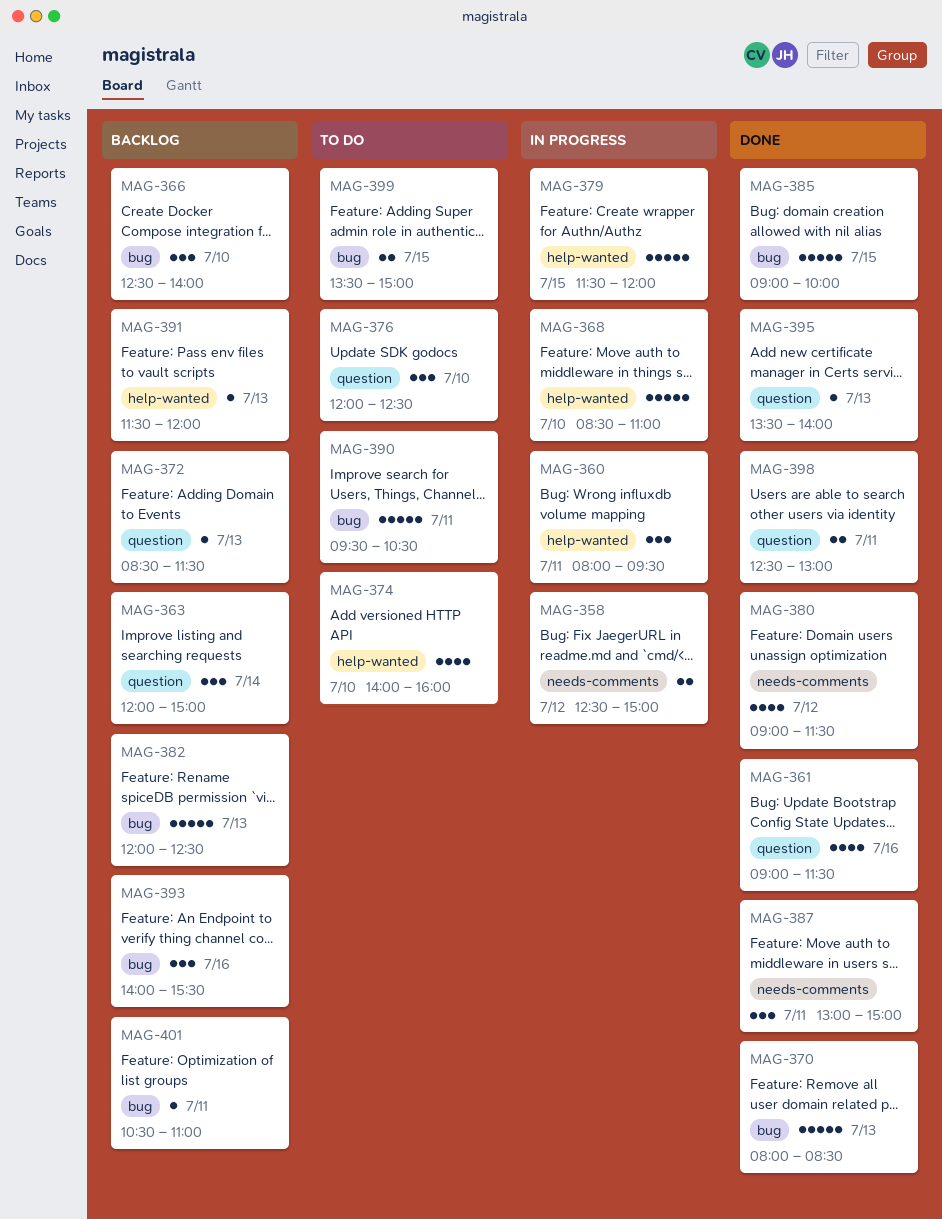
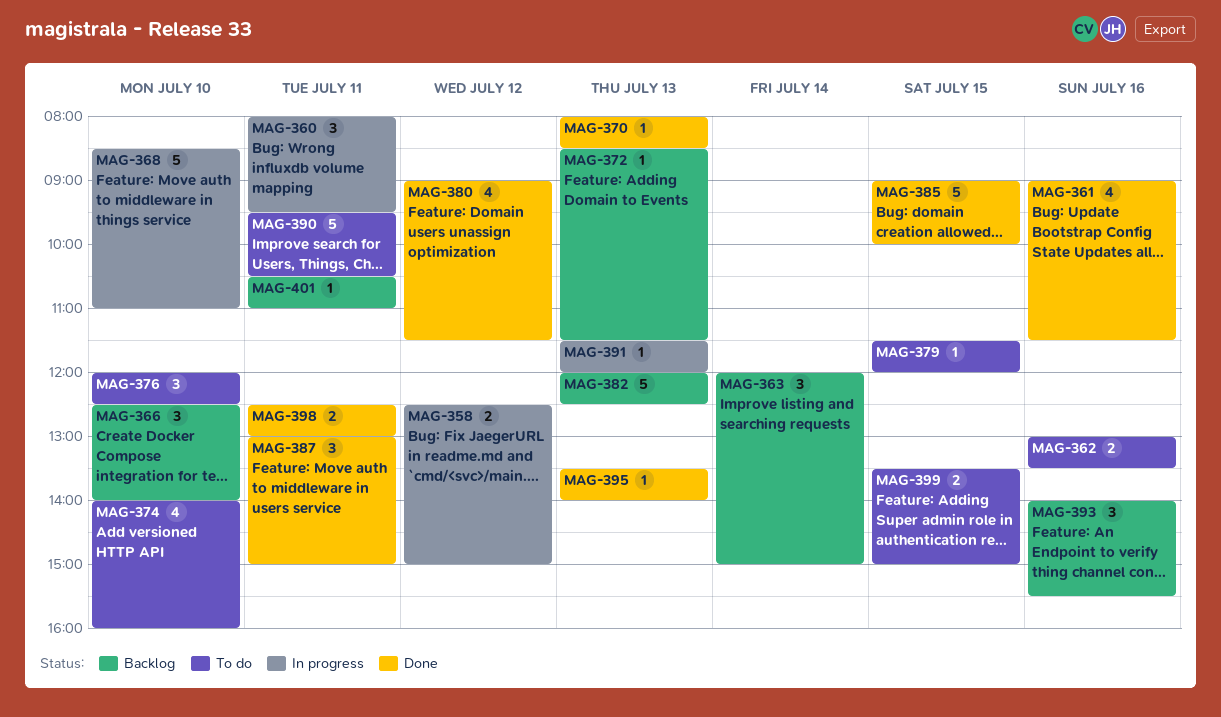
MAG-362: none -> present
MAG-370, estimate: 5 -> 1
MAG-379, status: In progress -> To do
MAG-379, estimate: 5 -> 1
MAG-391, status: Backlog -> In progress

